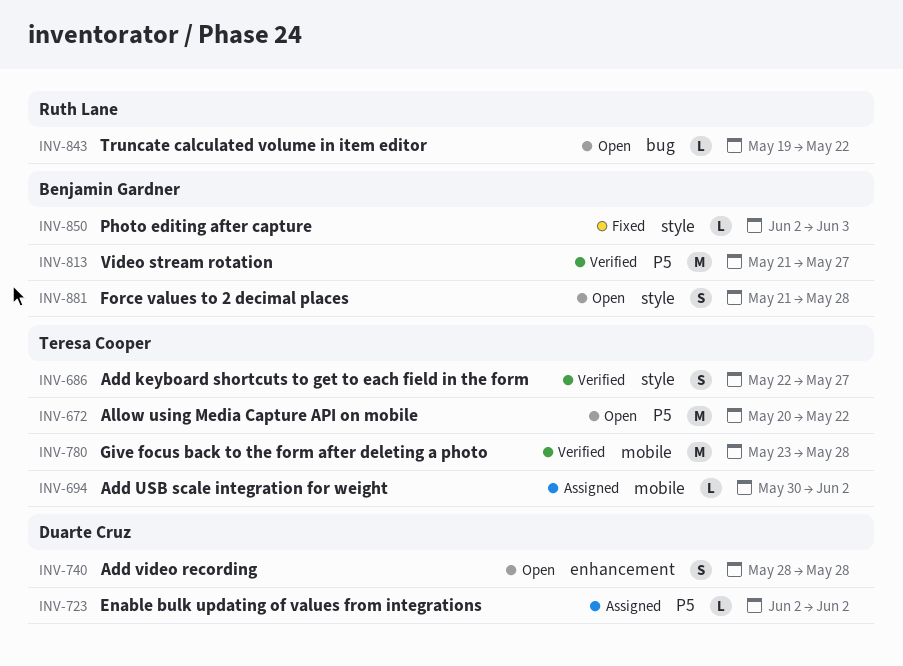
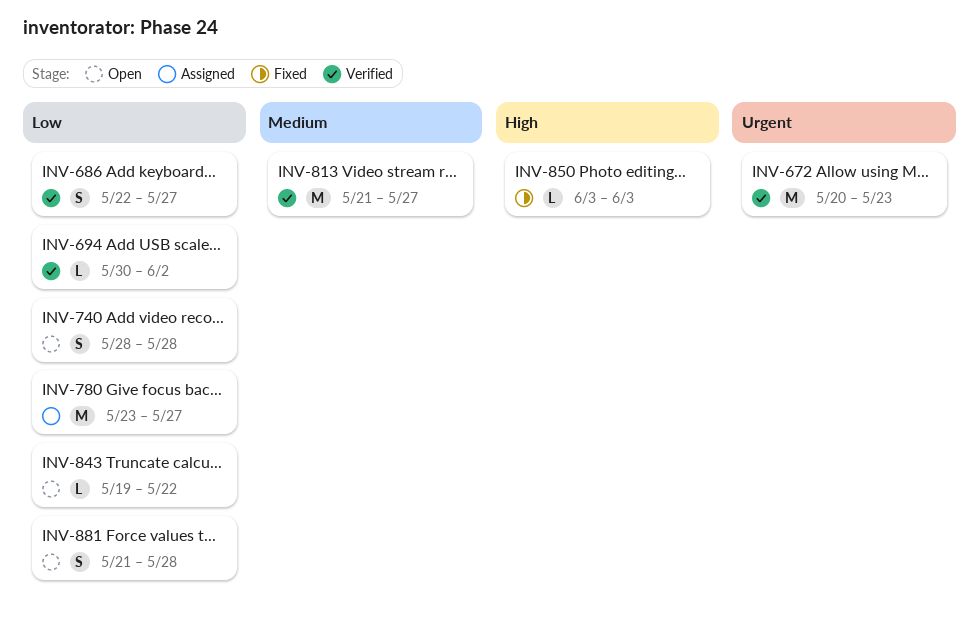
INV-672, status: Open -> Verified
INV-672, due: May 22 -> May 23
INV-694, status: Assigned -> Verified
INV-723: present -> none
INV-780, status: Verified -> Assigned
INV-780, due: May 28 -> May 27
INV-850, start: Jun 2 -> Jun 3

